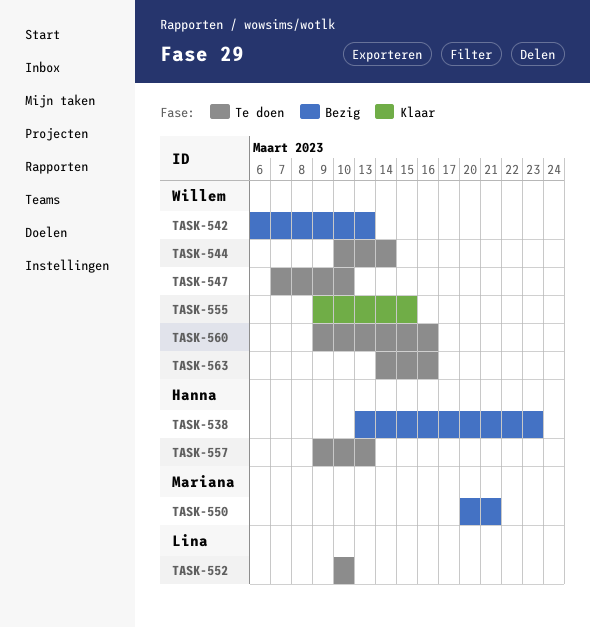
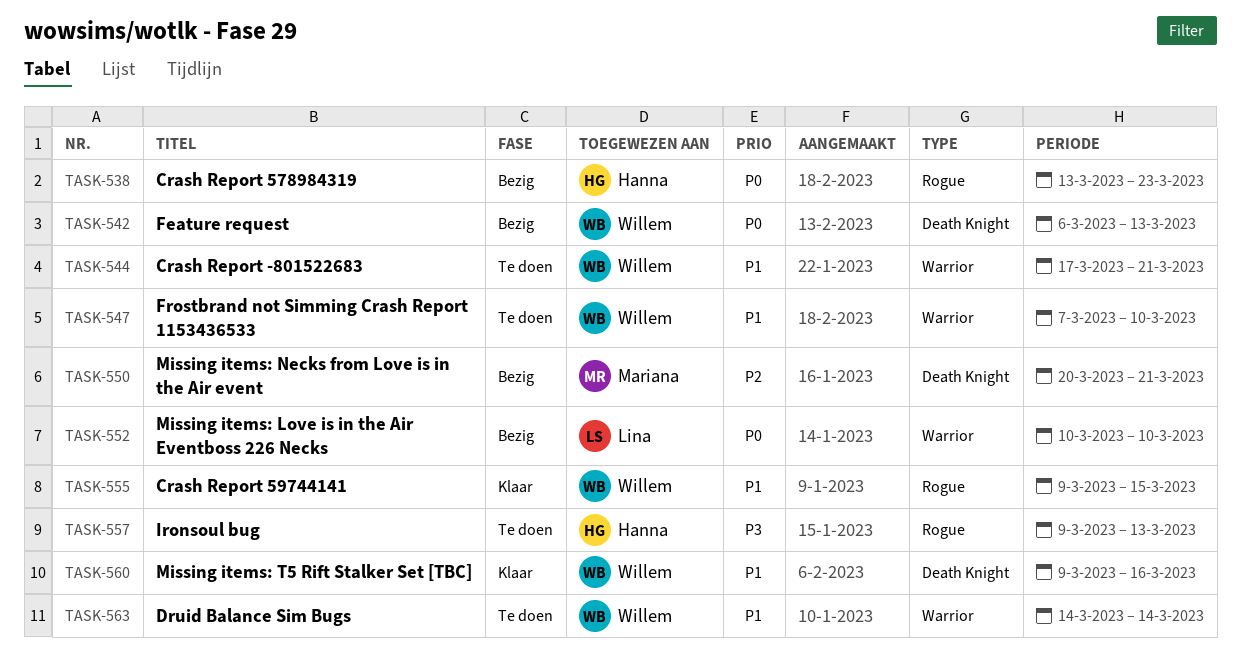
TASK-544, start: Mar 10 -> Mar 17
TASK-544, due: Mar 14 -> Mar 21
TASK-552, status: Te doen -> Bezig
TASK-560, status: Te doen -> Klaar
TASK-563, due: Mar 16 -> Mar 14

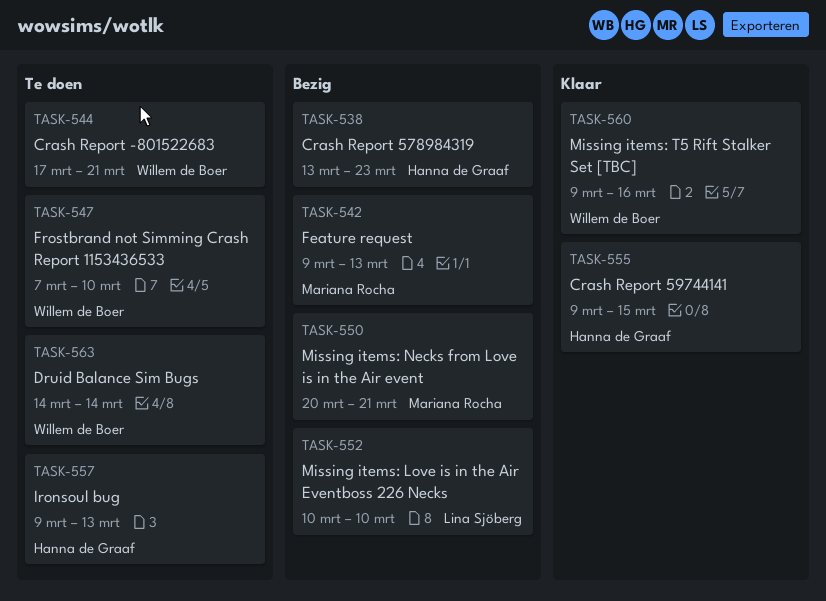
TASK-542, owner: Willem de Boer -> Mariana Rocha
TASK-542, start: Mar 6 -> Mar 9
TASK-555, owner: Willem de Boer -> Hanna de Graaf

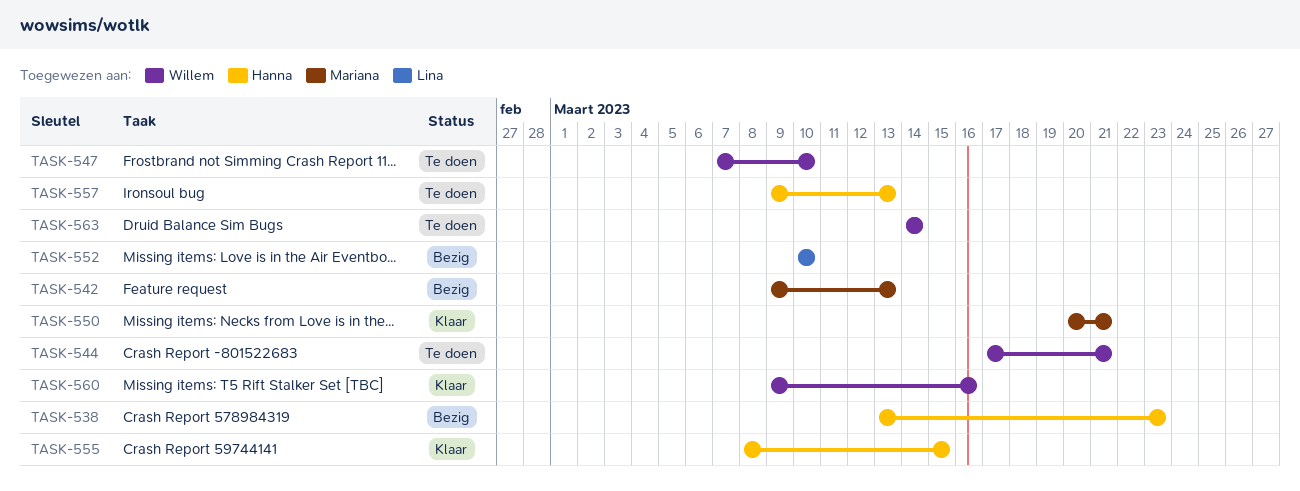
TASK-550, status: Bezig -> Klaar
TASK-555, start: Mar 9 -> Mar 8

